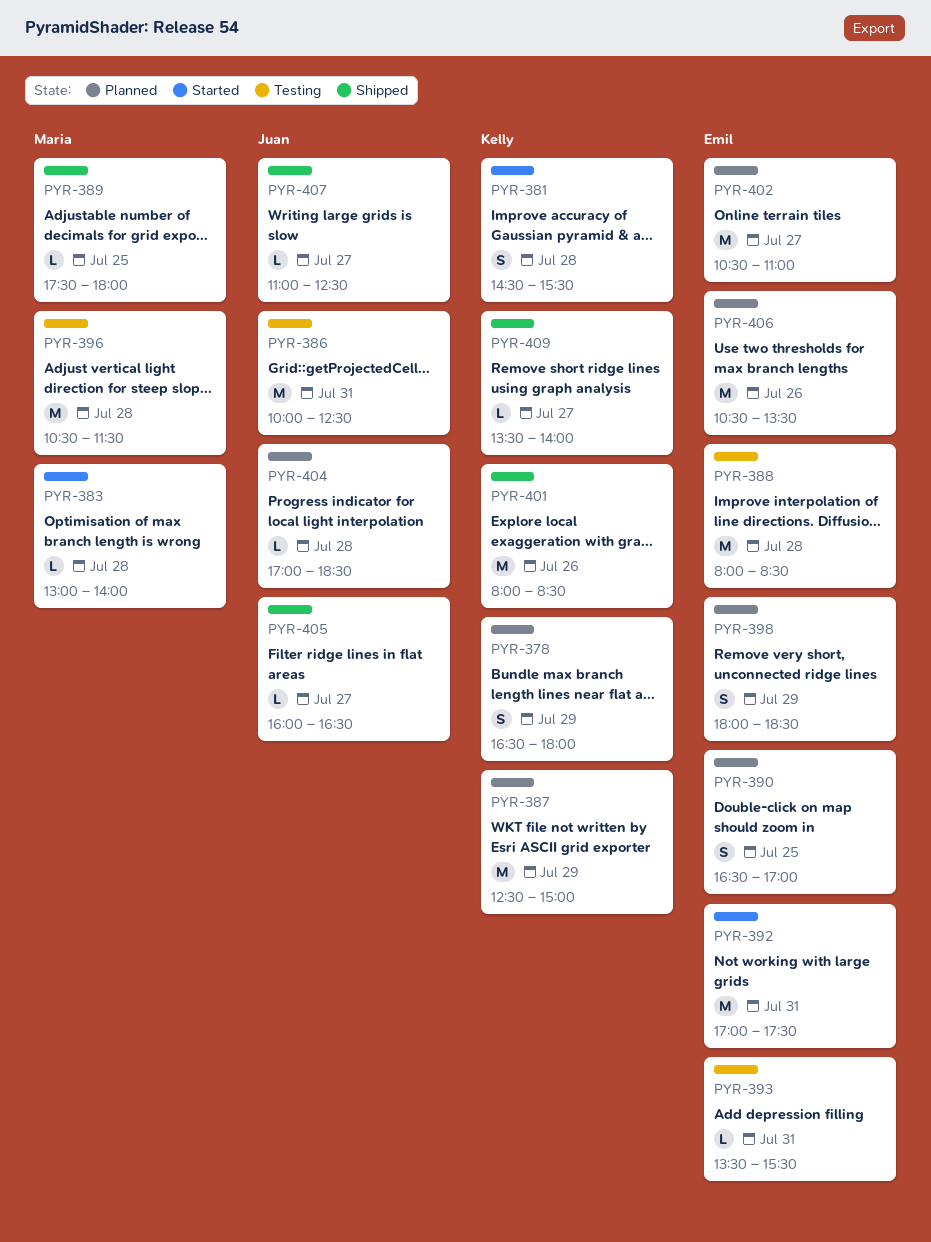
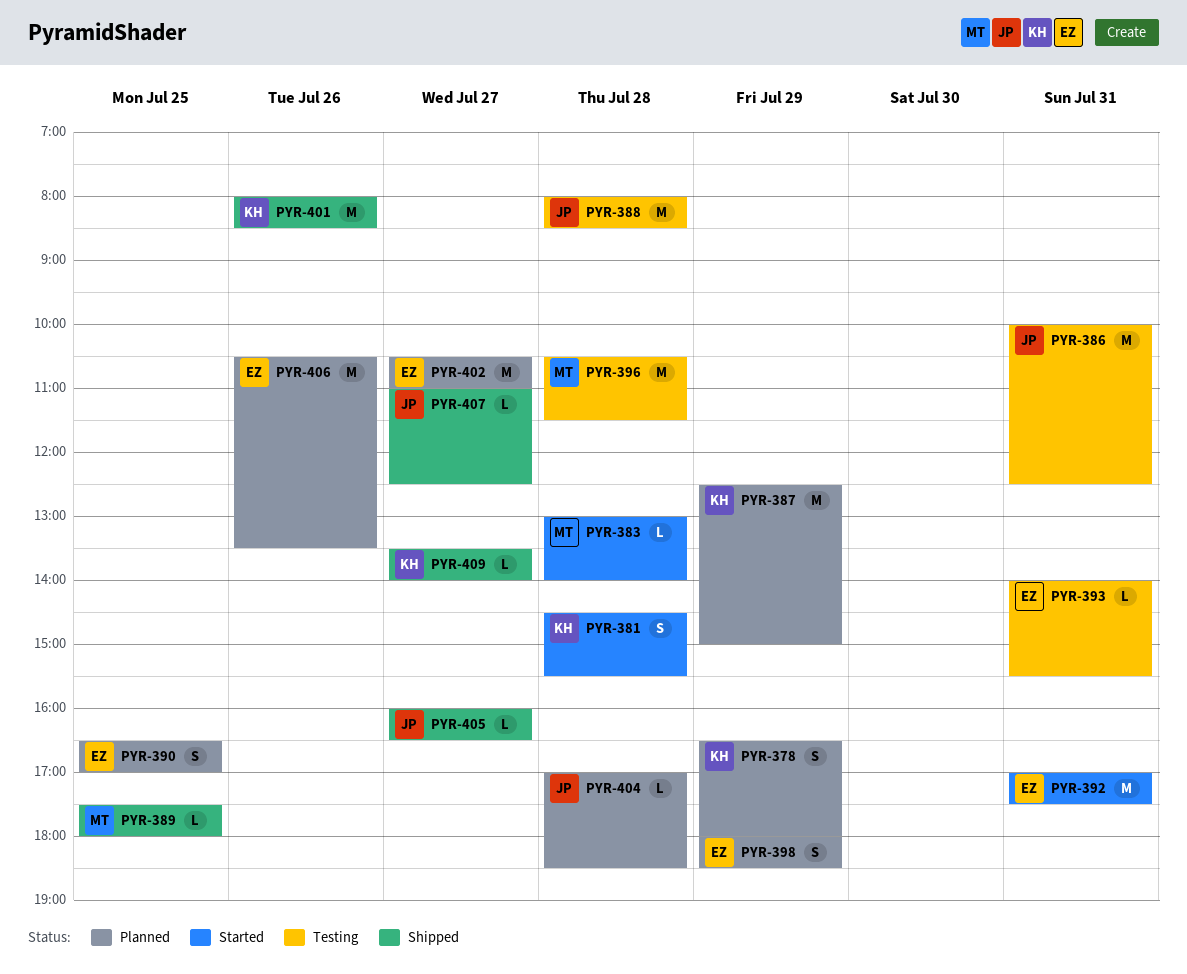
PYR-388, owner: Emil -> Juan
PYR-393, begins: 13:30 -> 14:00

